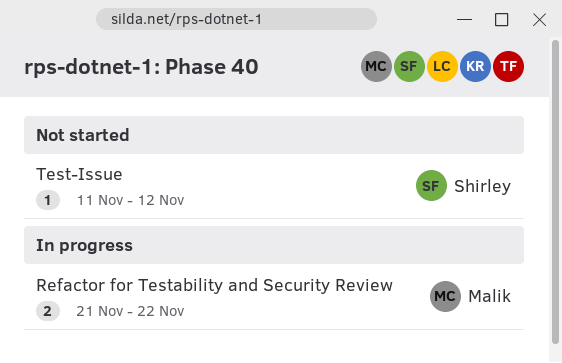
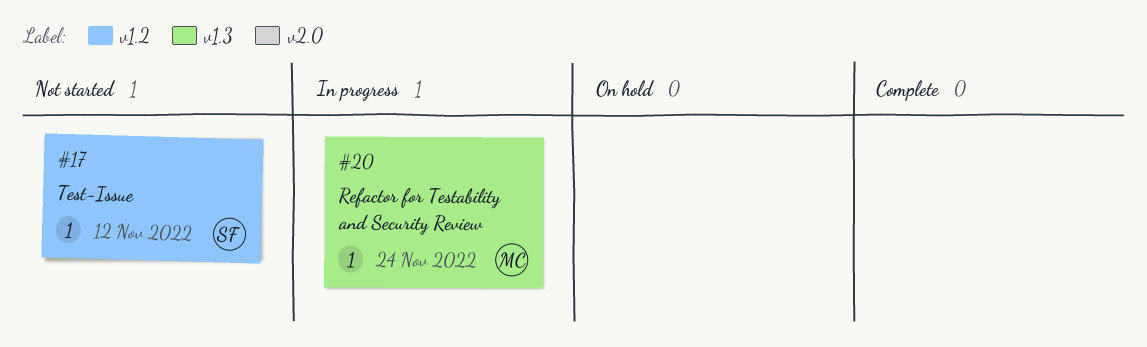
Refactor for Testability and Security Review, estimate: 2 -> 1
Refactor for Testability and Security Review, due: Nov 22 -> Nov 24

